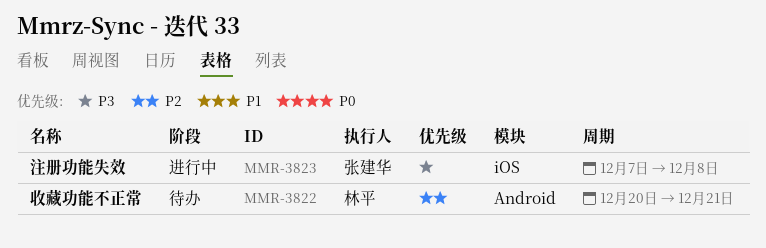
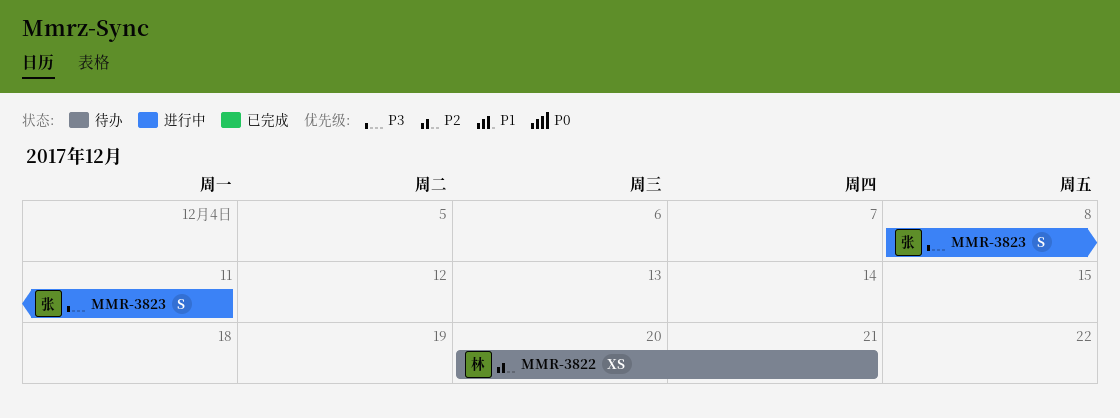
MMR-3823, start: Dec 7 -> Dec 8
MMR-3823, due: Dec 8 -> Dec 11

